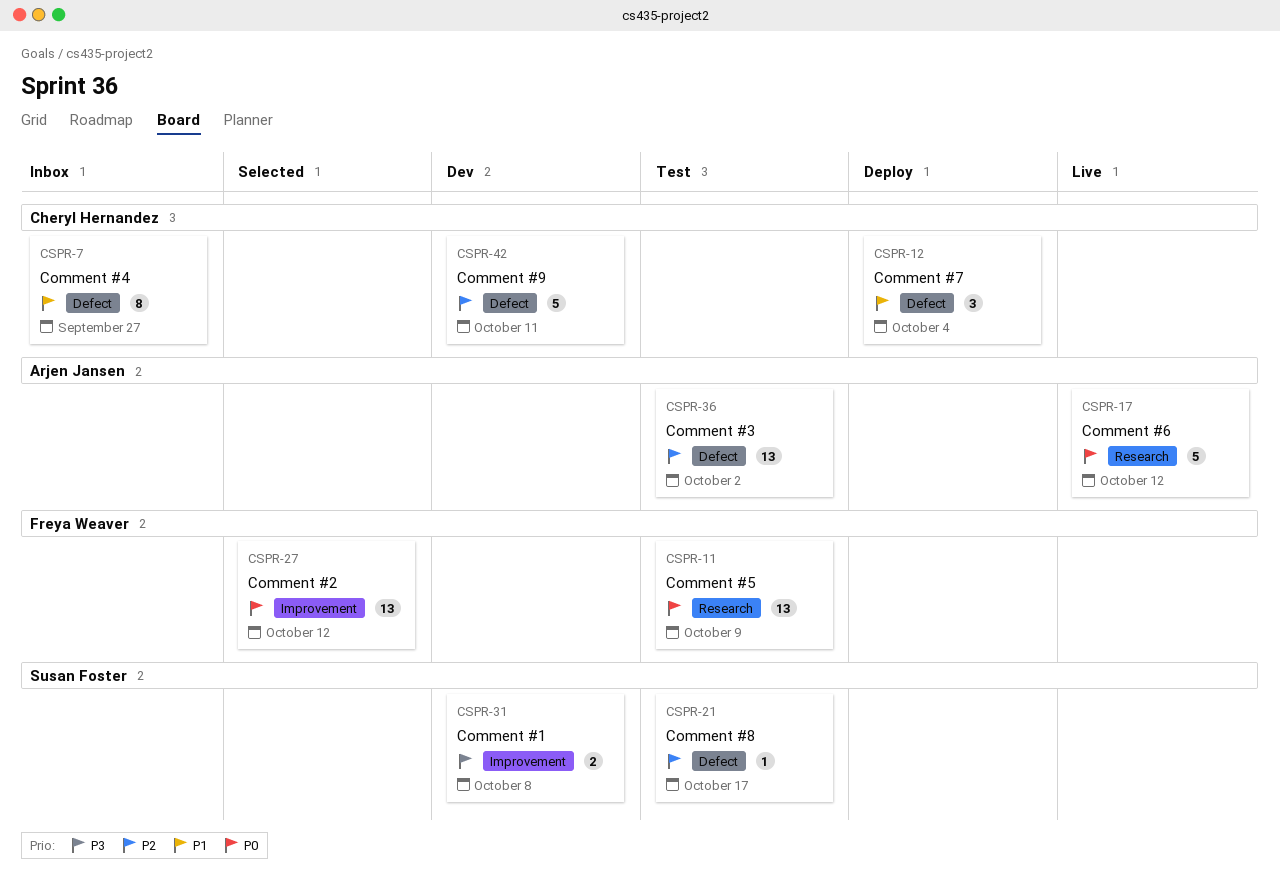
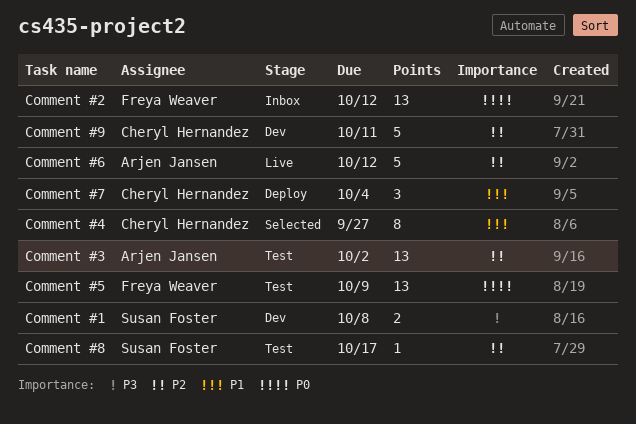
Comment #2, status: Selected -> Inbox
Comment #4, status: Inbox -> Selected
Comment #6, priority: P0 -> P2

